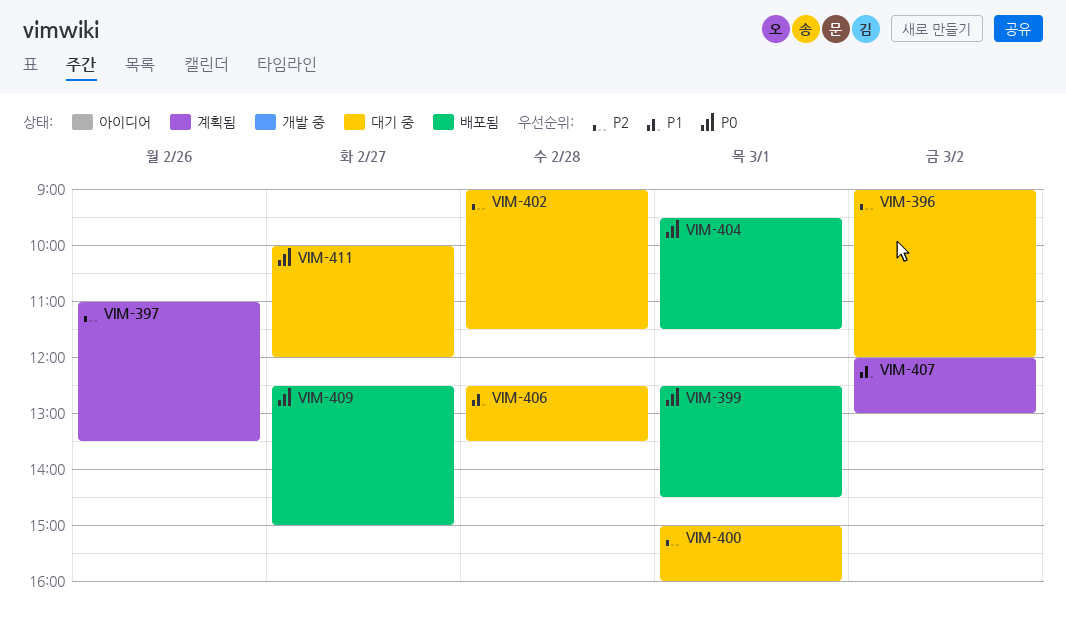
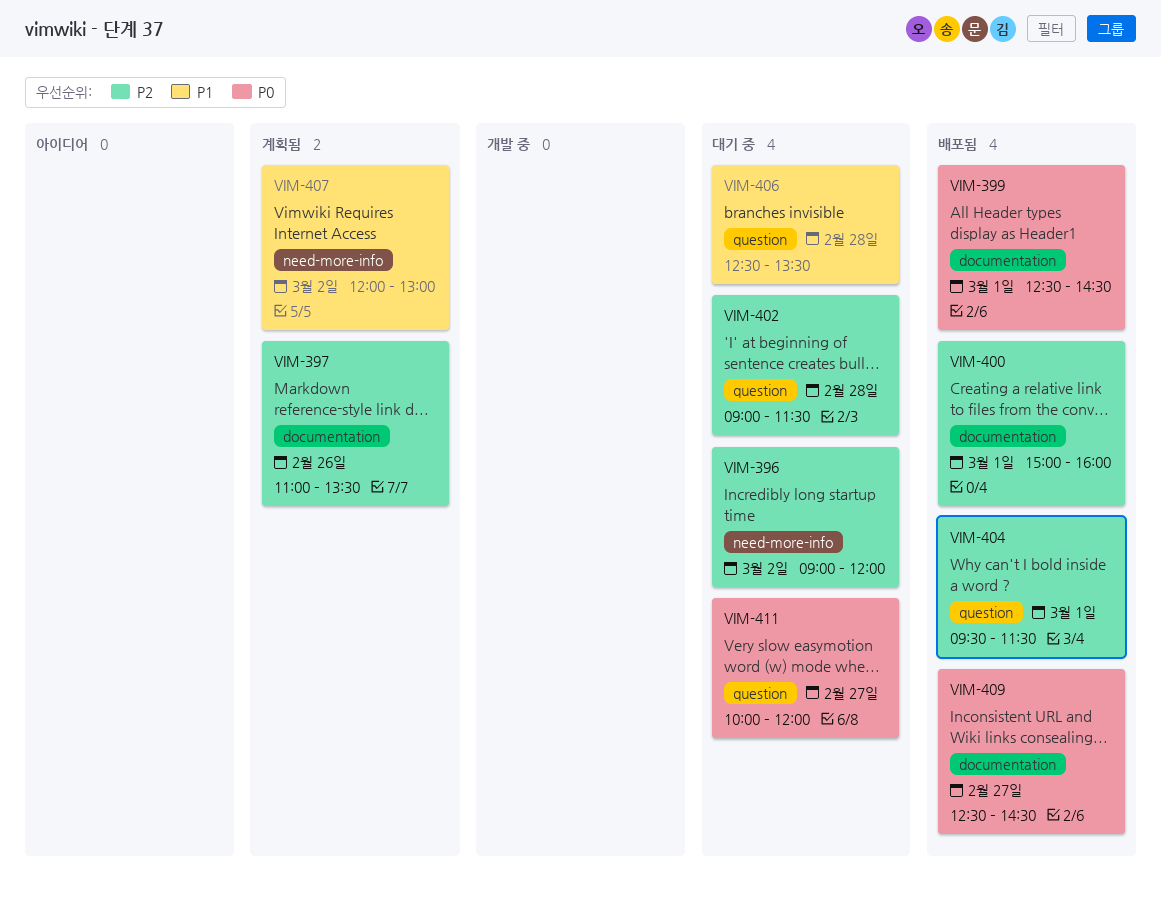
VIM-400, status: 대기 중 -> 배포됨
VIM-404, priority: P0 -> P2
VIM-409, ends: 15:00 -> 14:30

